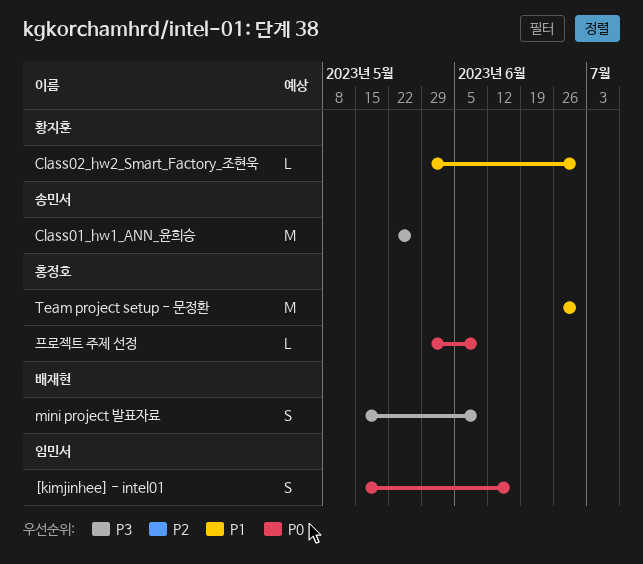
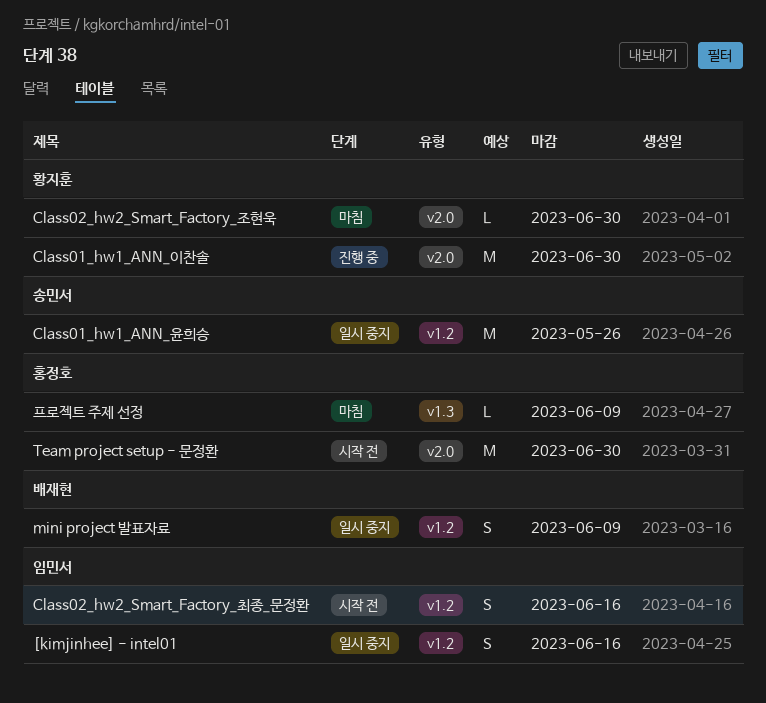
Class01_hw1_ANN_이찬솔: none -> present
Class02_hw2_Smart_Factory_최종_문정환: none -> present

